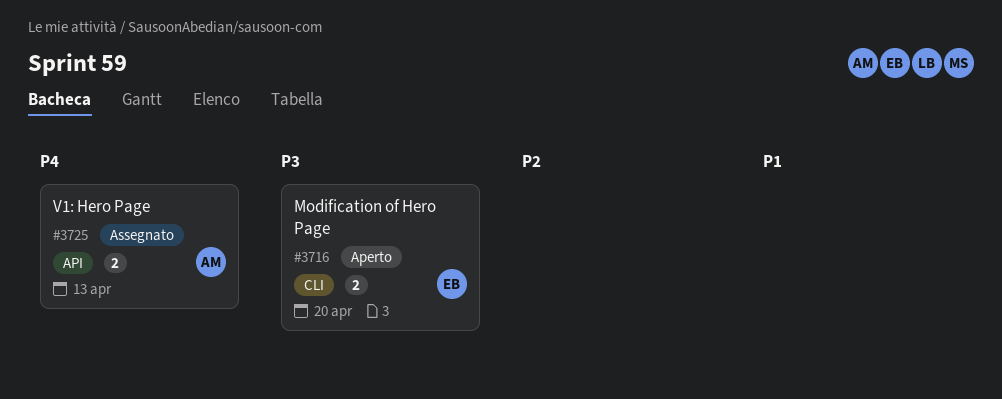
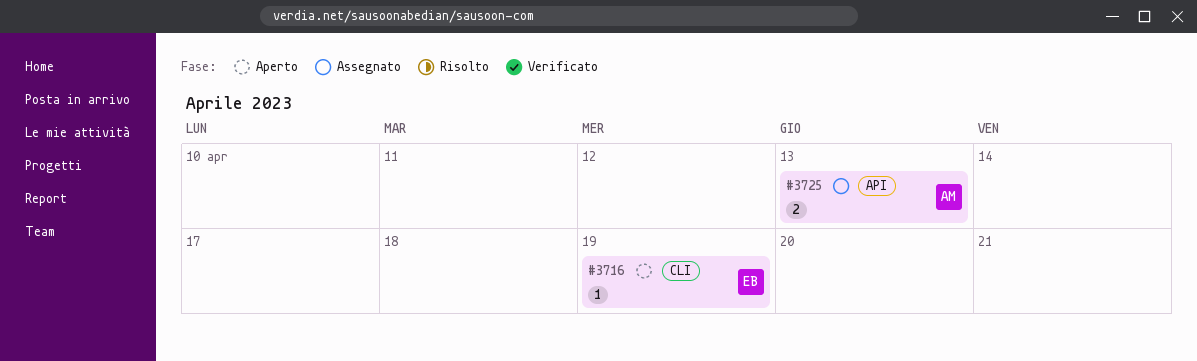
#3716, estimate: 2 -> 1
#3716, due: Apr 20 -> Apr 19

